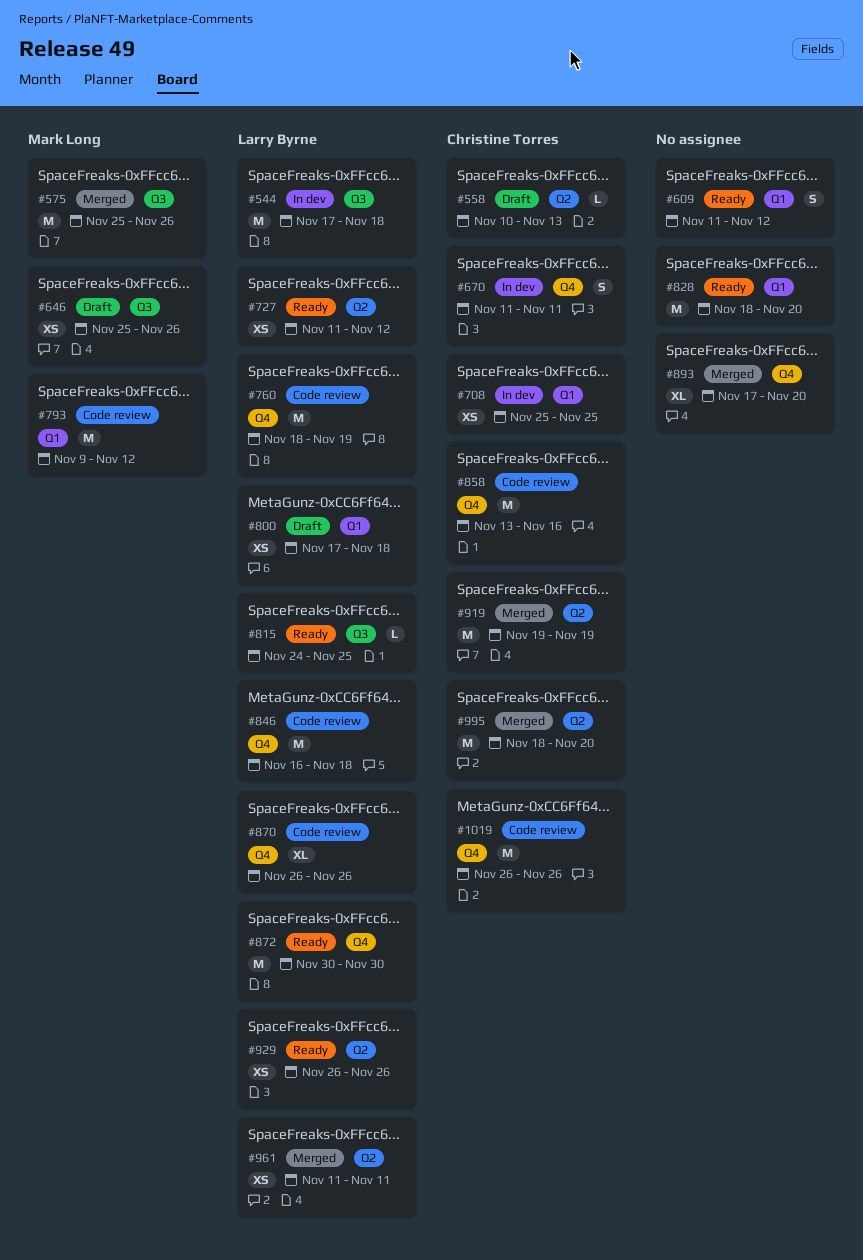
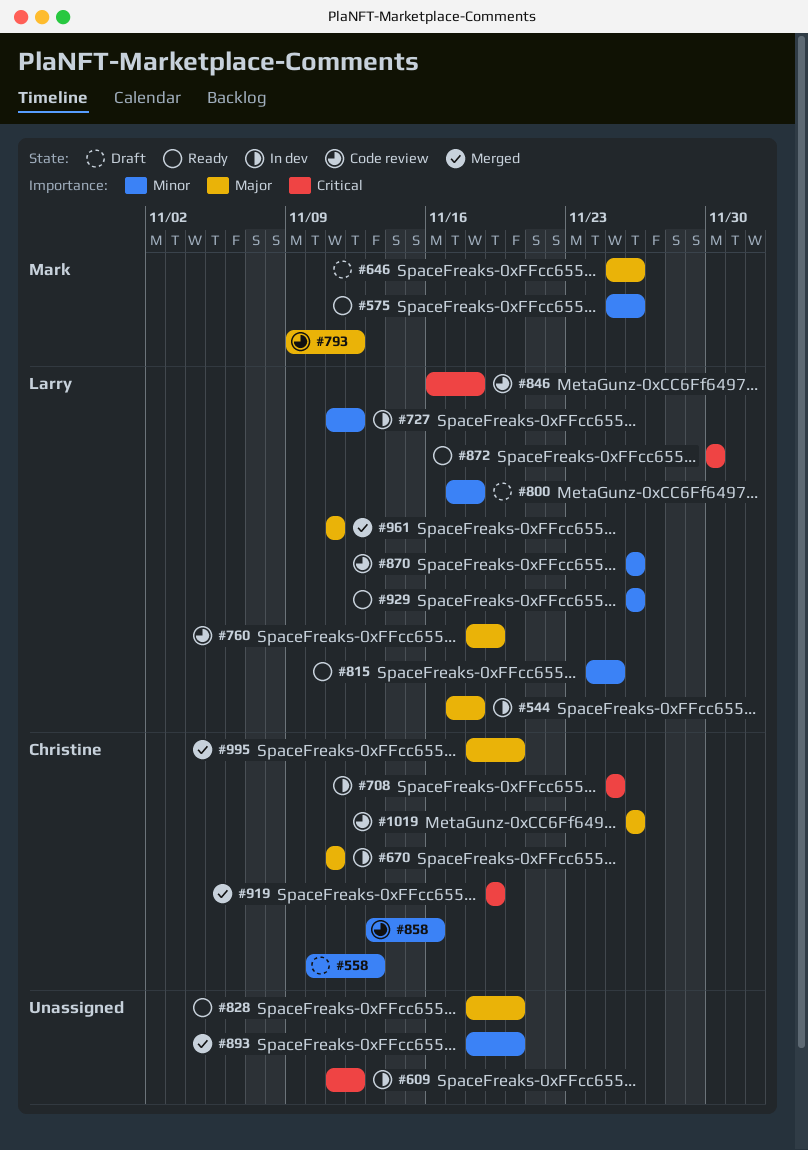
#575, status: Merged -> Ready
#609, status: Ready -> In dev
#727, status: Ready -> In dev
#893, start: Nov 17 -> Nov 18

